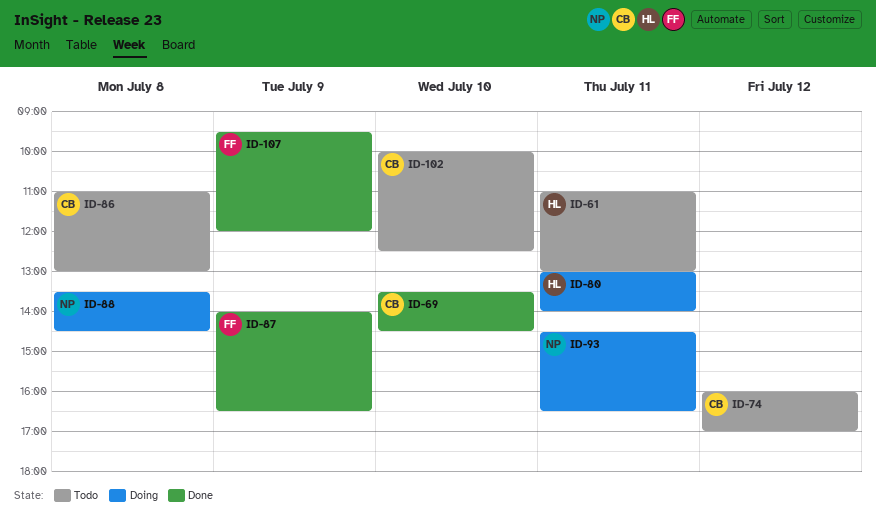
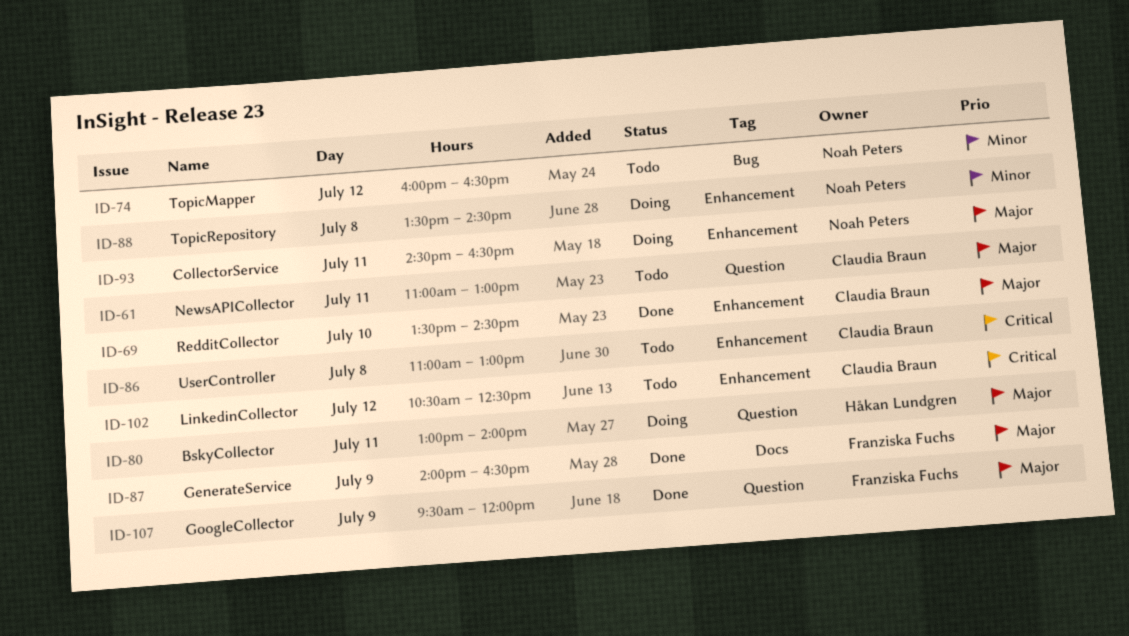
ID-61, owner: Håkan Lundgren -> Claudia Braun
ID-74, owner: Claudia Braun -> Noah Peters
ID-74, ends: 17:00 -> 16:30
ID-102, day: Jul 10 -> Jul 12
ID-102, begins: 10:00 -> 10:30

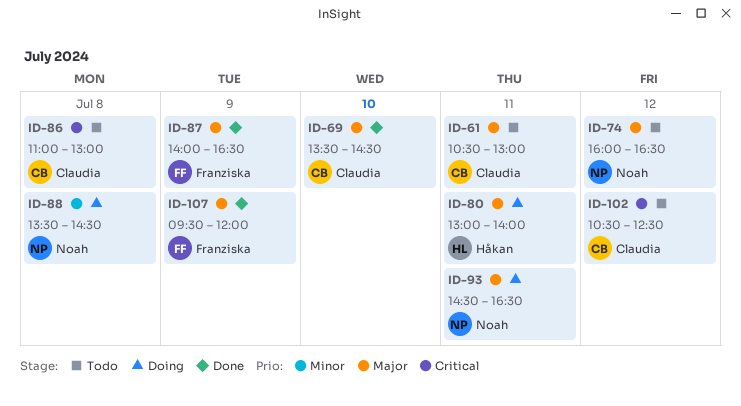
ID-61, begins: 11:00 -> 10:30
ID-74, priority: Minor -> Major

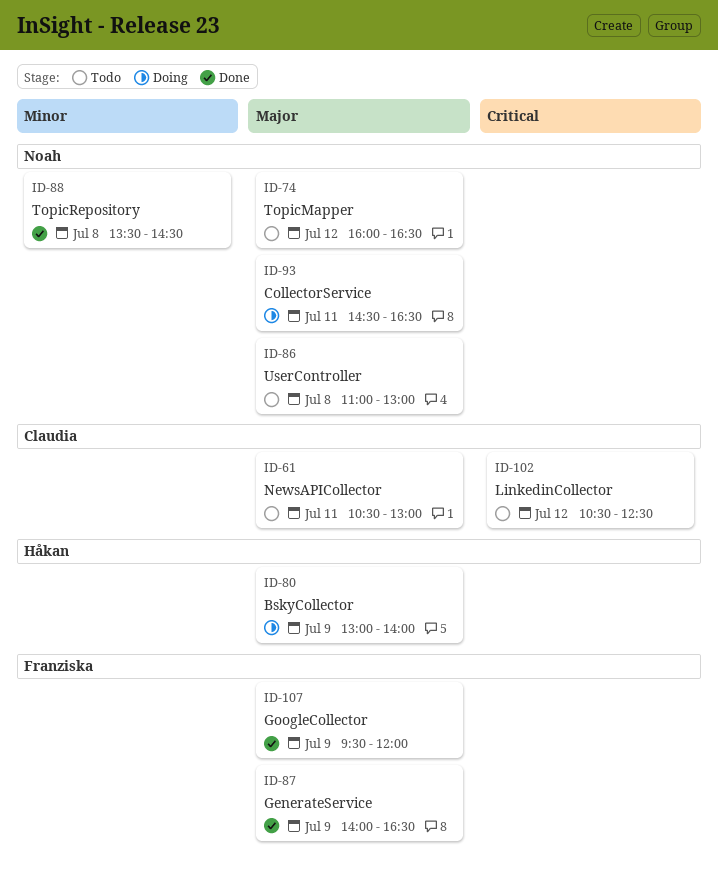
ID-69: present -> none
ID-80, day: Jul 11 -> Jul 9
ID-86, owner: Claudia -> Noah
ID-86, priority: Critical -> Major
ID-88, status: Doing -> Done

